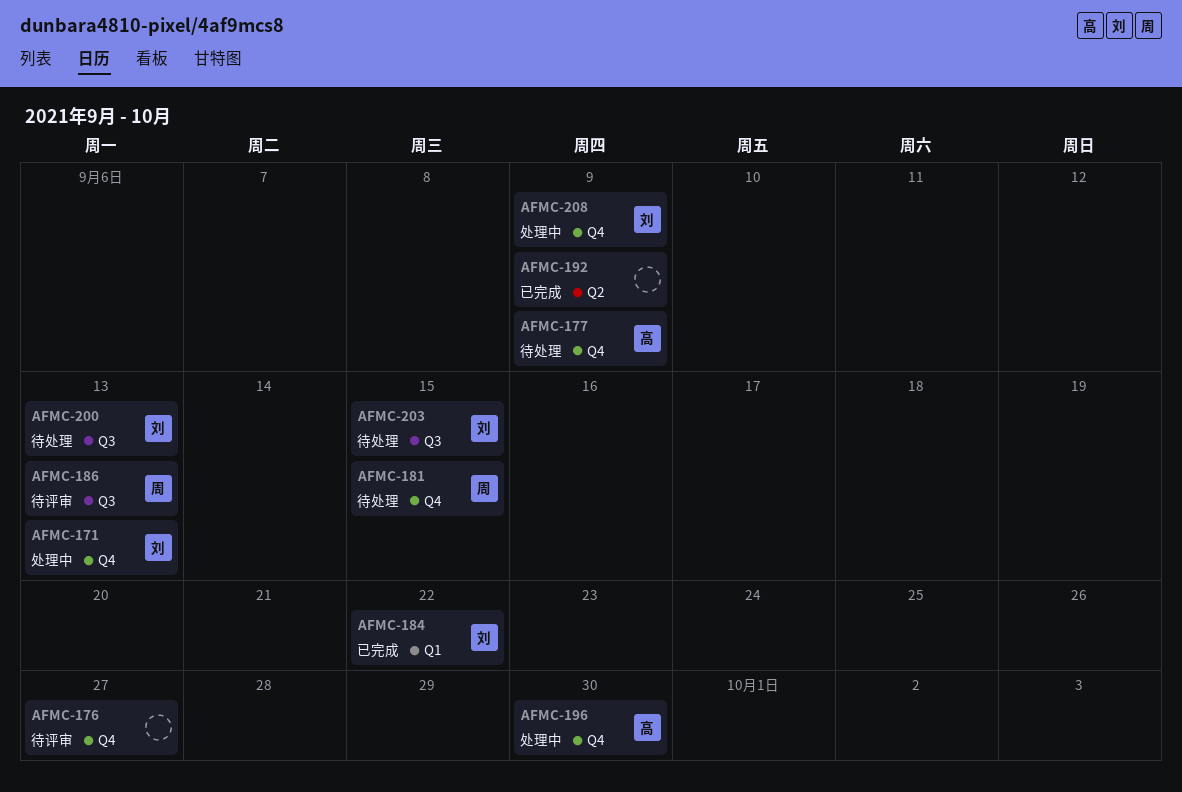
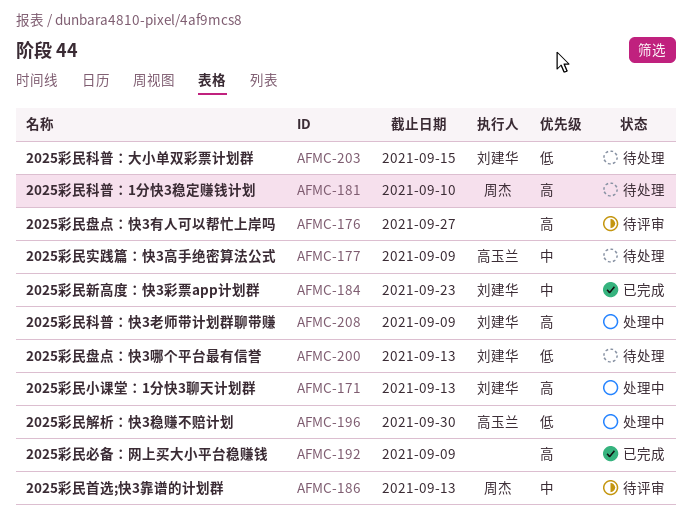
AFMC-181, due: Sep 15 -> Sep 10
AFMC-184, due: Sep 22 -> Sep 23

